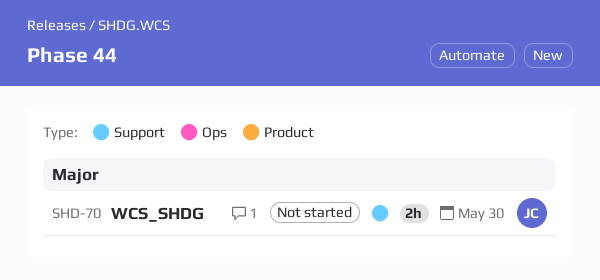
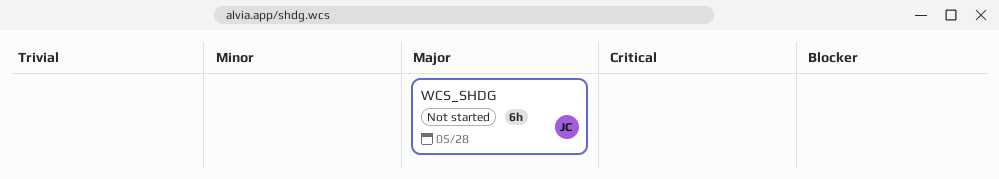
WCS_SHDG, estimate: 2h -> 6h
WCS_SHDG, due: May 30 -> May 28

